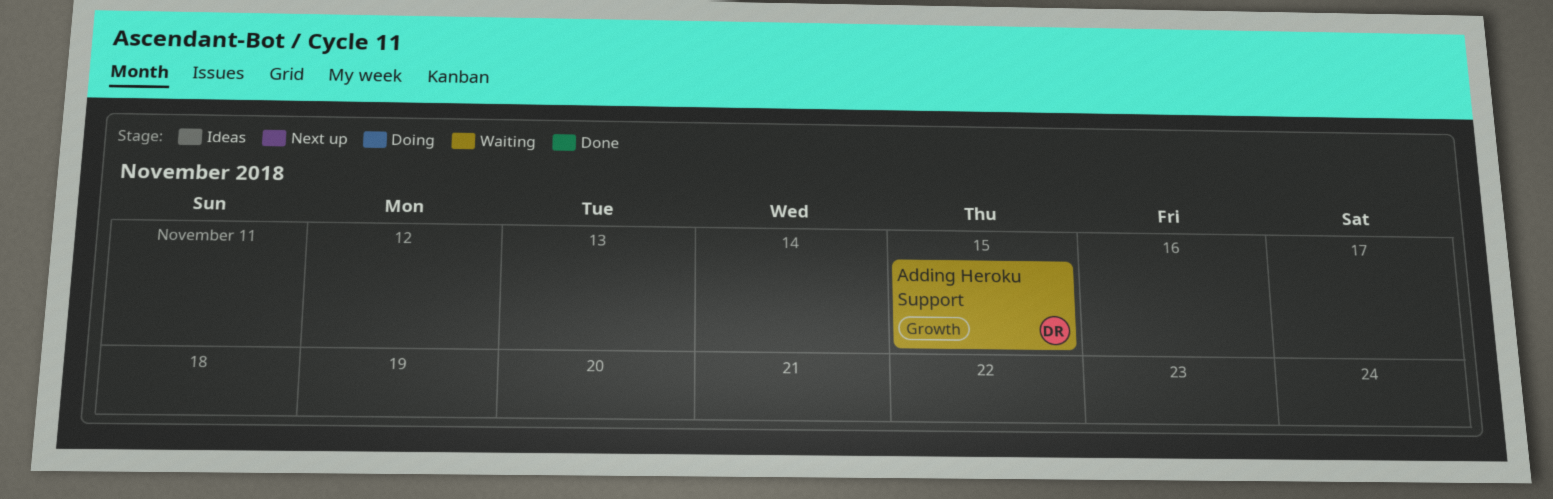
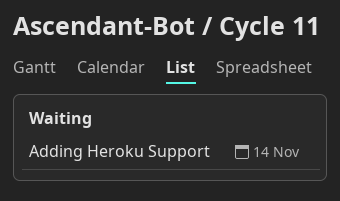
Adding Heroku Support, due: Nov 15 -> Nov 14

